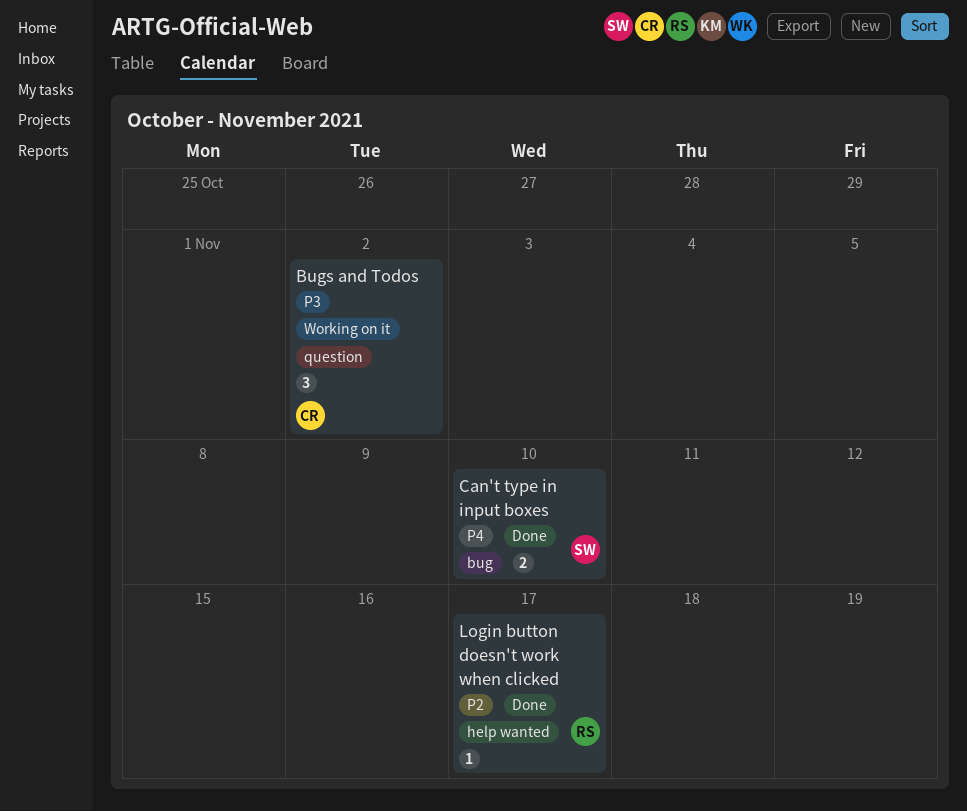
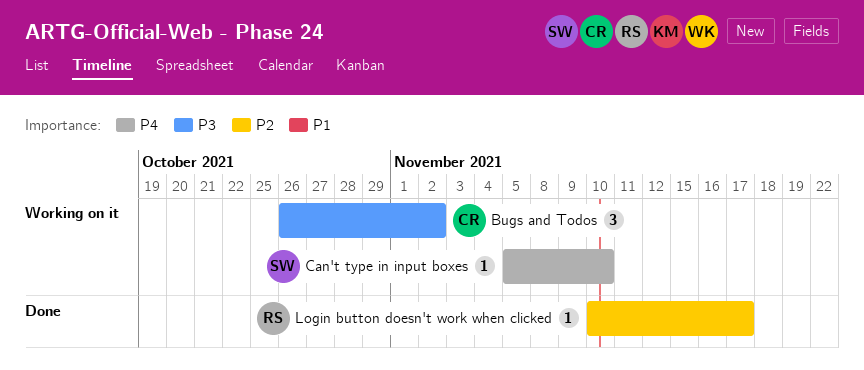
Can't type in input boxes, status: Done -> Working on it
Can't type in input boxes, estimate: 2 -> 1

